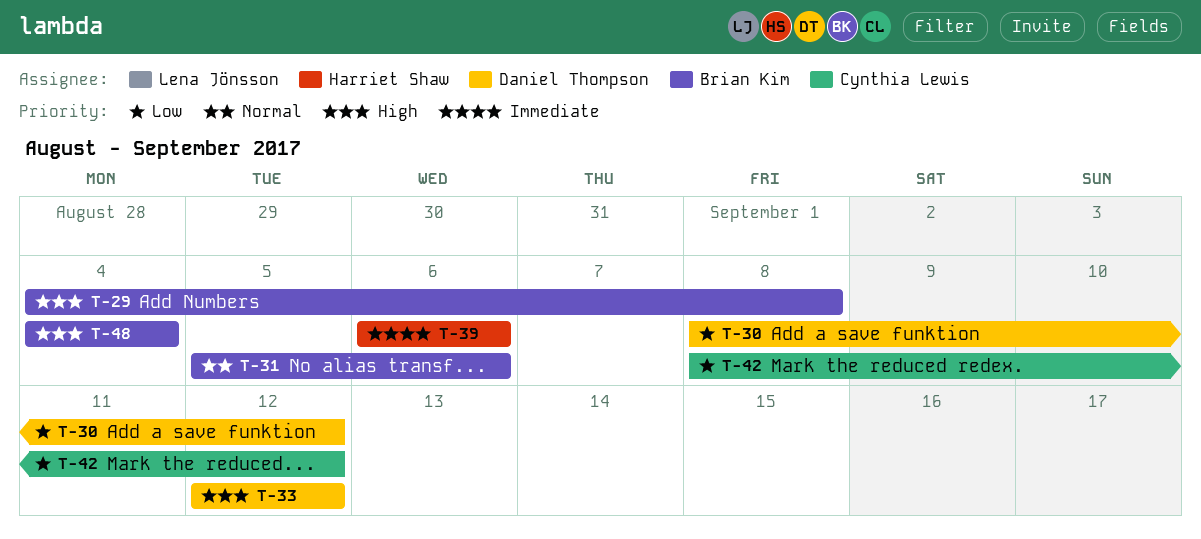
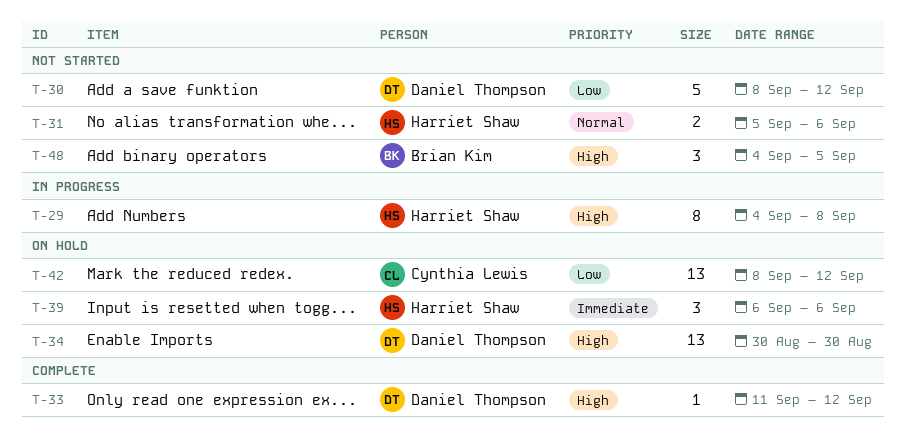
T-29, owner: Brian Kim -> Harriet Shaw
T-31, owner: Brian Kim -> Harriet Shaw
T-33, start: Sep 12 -> Sep 11
T-34: none -> present
T-48, due: Sep 4 -> Sep 5

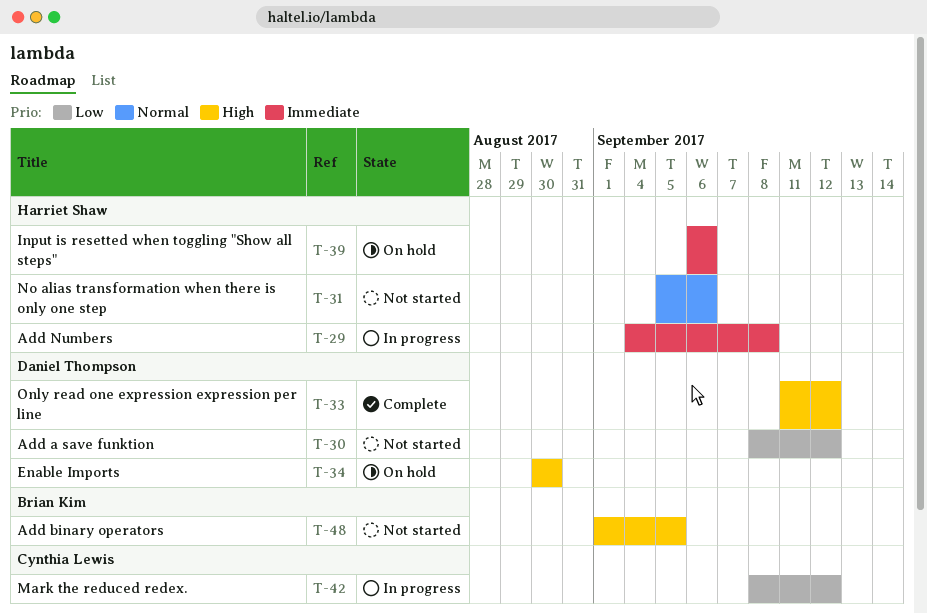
T-29, priority: High -> Immediate
T-42, status: On hold -> In progress
T-48, start: Sep 4 -> Sep 1

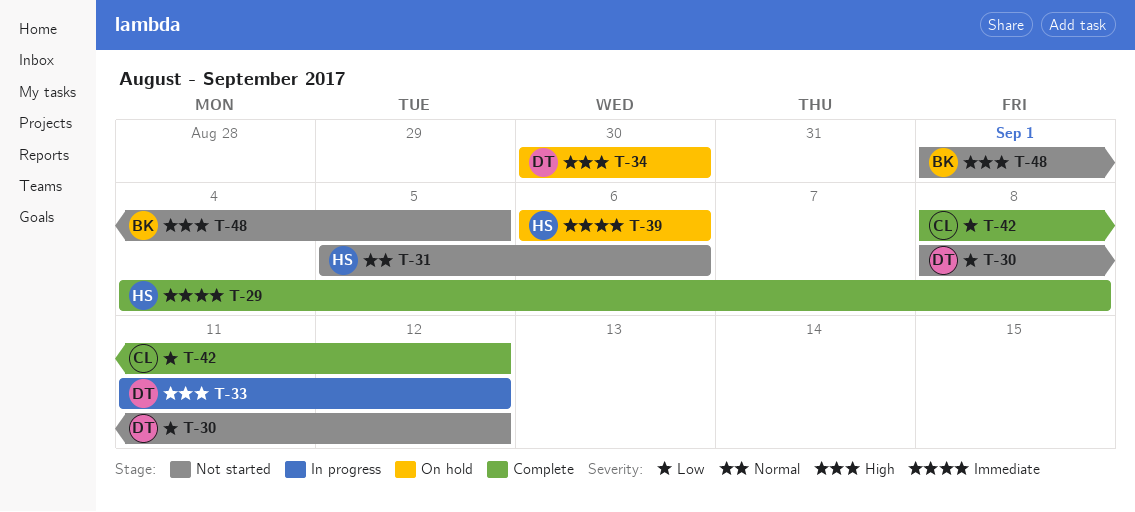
T-29, status: In progress -> Complete
T-33, status: Complete -> In progress
T-42, status: In progress -> Complete

